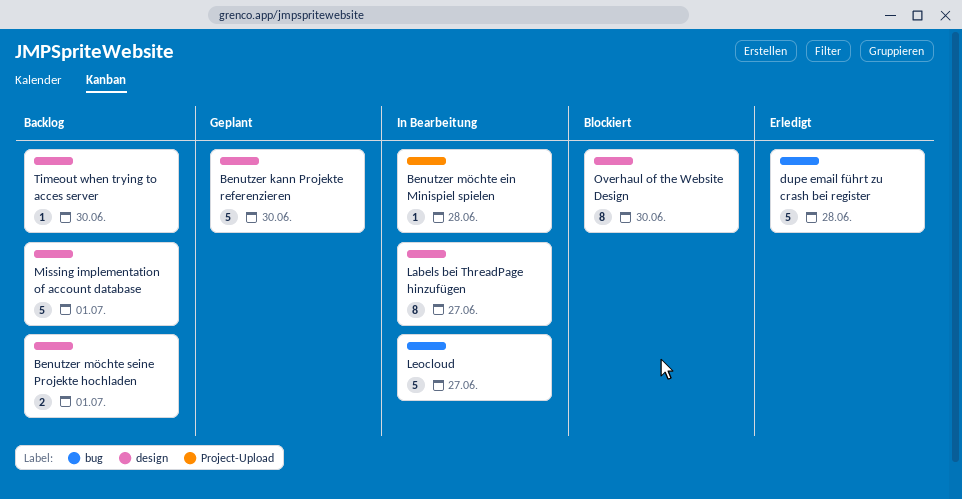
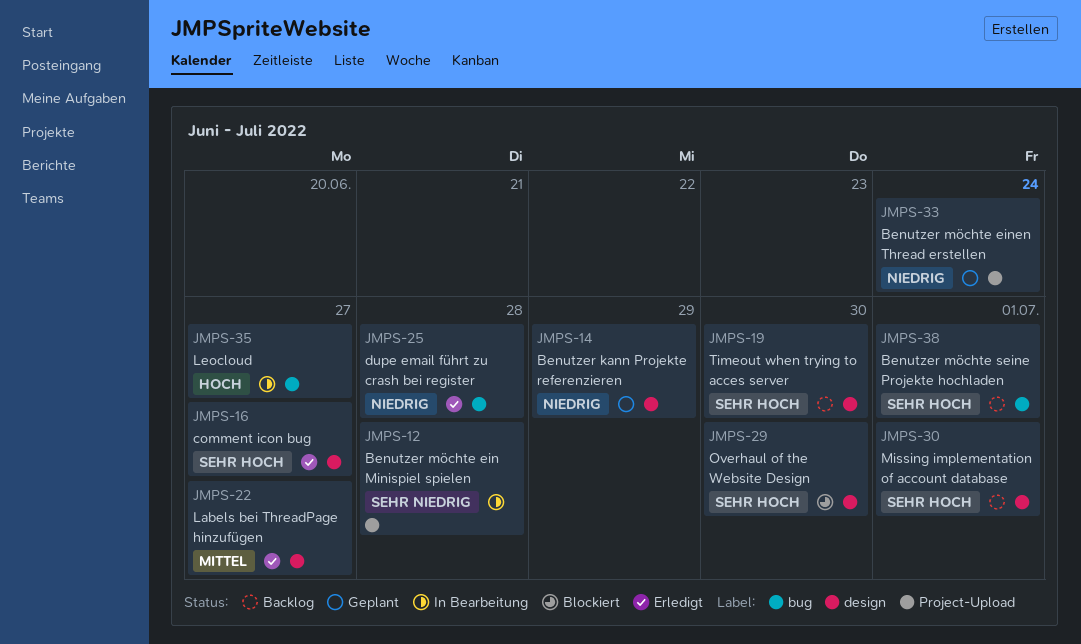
Benutzer kann Projekte referenzieren, due: Jun 30 -> Jun 29
Benutzer möchte einen Thread erstellen: none -> present
Benutzer möchte seine Projekte hochladen, label: design -> bug
comment icon bug: none -> present
Labels bei ThreadPage hinzufügen, status: In Bearbeitung -> Erledigt

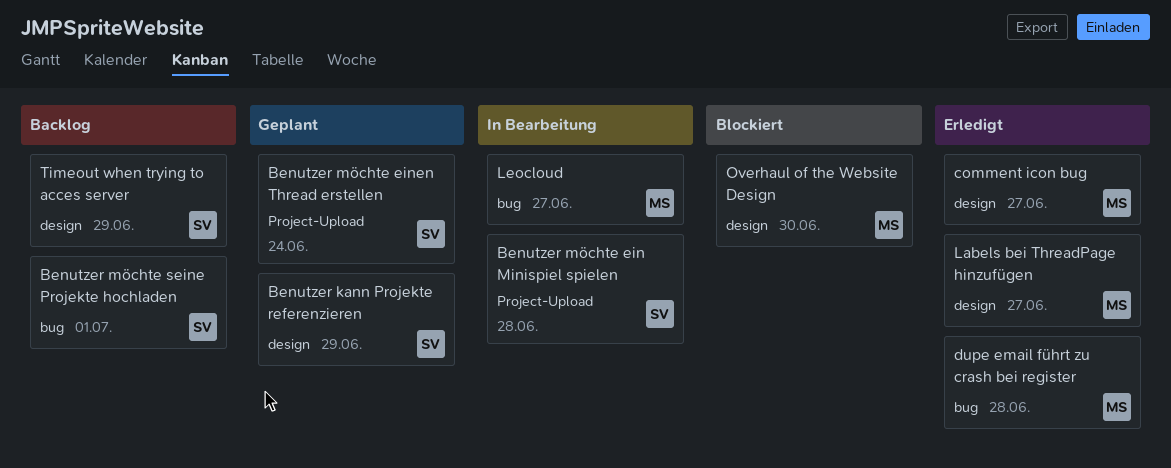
Missing implementation of account database: present -> none
Timeout when trying to acces server, due: Jun 30 -> Jun 29

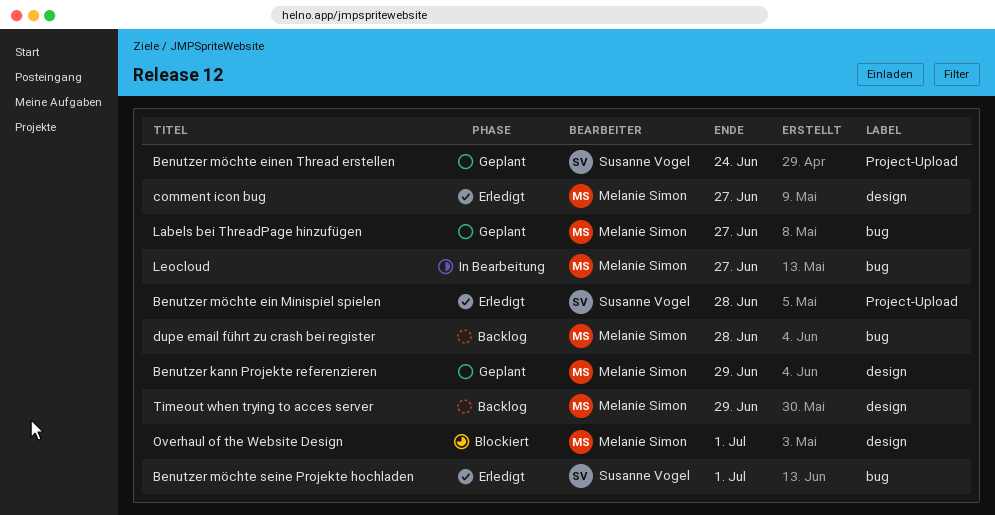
Benutzer kann Projekte referenzieren, owner: Susanne Vogel -> Melanie Simon
Benutzer möchte ein Minispiel spielen, status: In Bearbeitung -> Erledigt
Benutzer möchte seine Projekte hochladen, status: Backlog -> Erledigt
dupe email führt zu crash bei register, status: Erledigt -> Backlog
Labels bei ThreadPage hinzufügen, status: Erledigt -> Geplant
Labels bei ThreadPage hinzufügen, label: design -> bug
Overhaul of the Website Design, due: Jun 30 -> Jul 1
Timeout when trying to acces server, owner: Susanne Vogel -> Melanie Simon

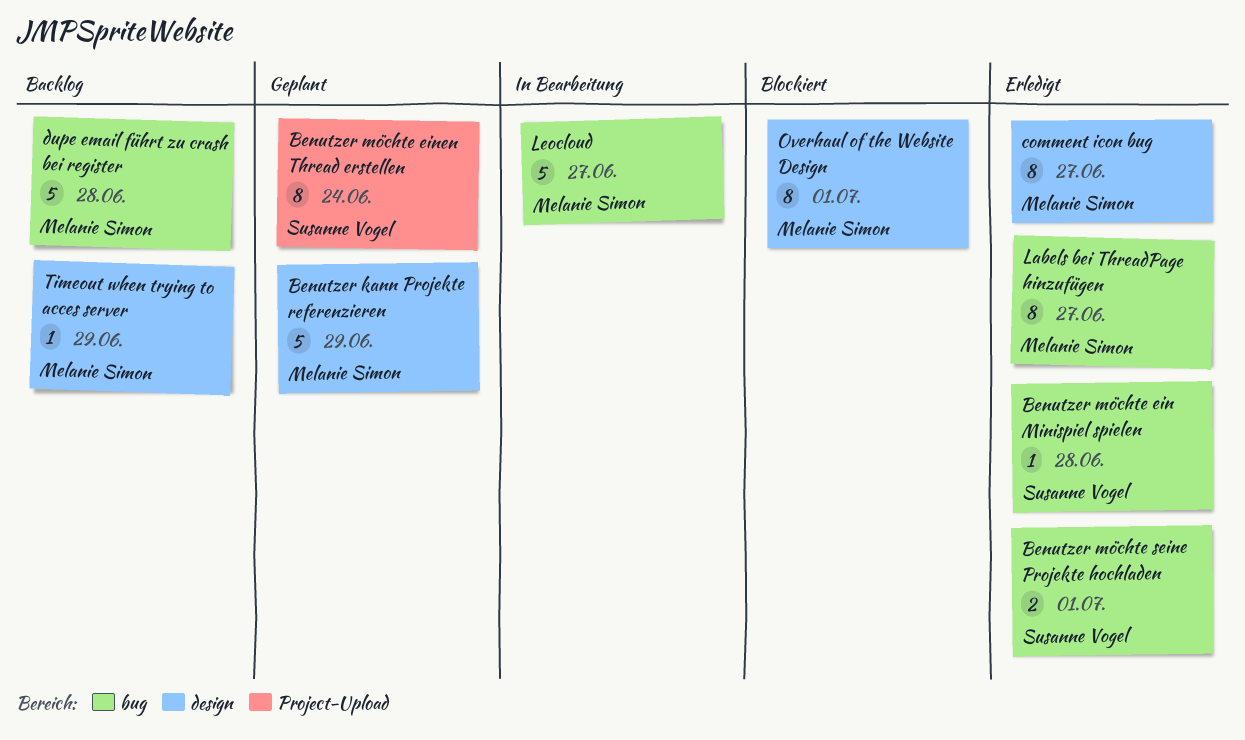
Benutzer möchte ein Minispiel spielen, label: Project-Upload -> bug
Labels bei ThreadPage hinzufügen, status: Geplant -> Erledigt

